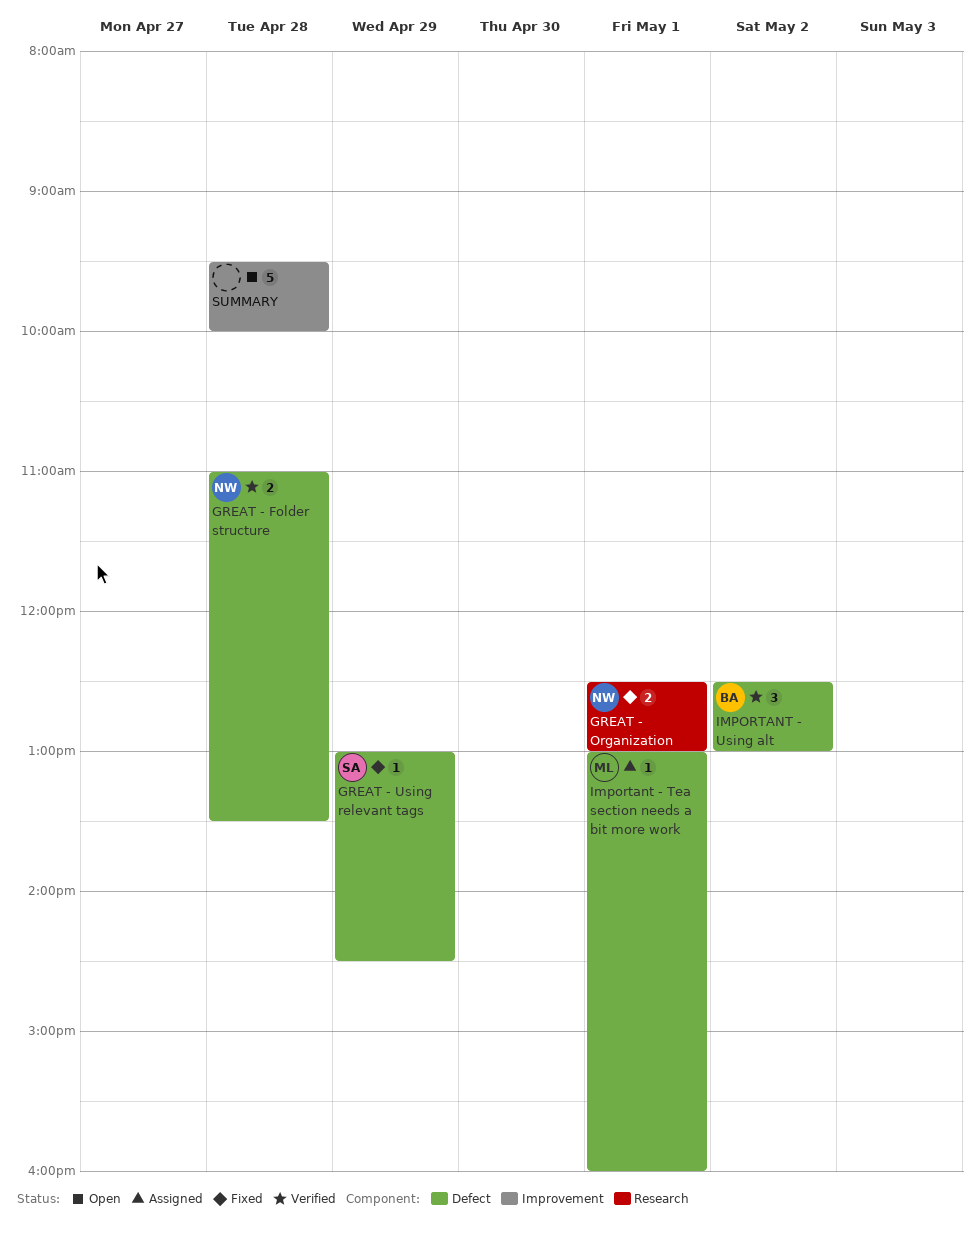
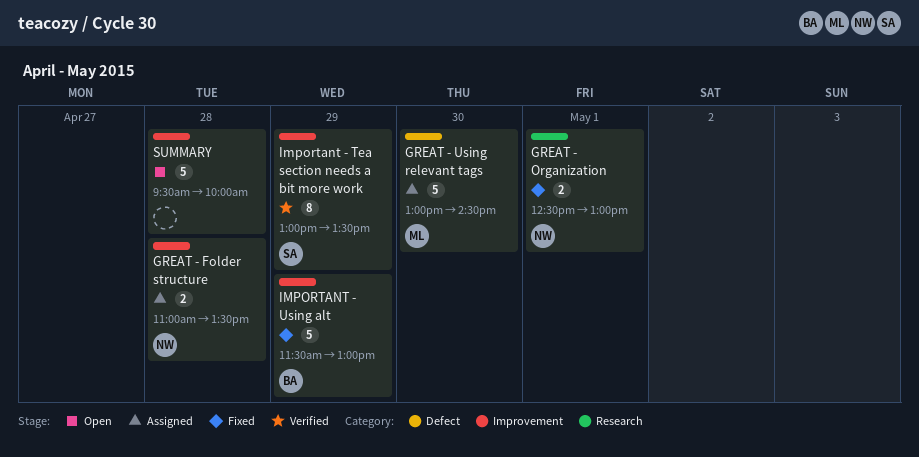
GREAT - Folder structure, status: Verified -> Assigned
GREAT - Folder structure, label: Defect -> Improvement
GREAT - Using relevant tags, status: Fixed -> Assigned
GREAT - Using relevant tags, owner: SA -> ML
GREAT - Using relevant tags, estimate: 1 -> 5
GREAT - Using relevant tags, day: Apr 29 -> Apr 30
Important - Tea section needs a bit more work, status: Assigned -> Verified
Important - Tea section needs a bit more work, owner: ML -> SA
Important - Tea section needs a bit more work, label: Defect -> Improvement
Important - Tea section needs a bit more work, estimate: 1 -> 8
Important - Tea section needs a bit more work, day: May 1 -> Apr 29
Important - Tea section needs a bit more work, ends: 16:00 -> 13:30
IMPORTANT - Using alt, status: Verified -> Fixed
IMPORTANT - Using alt, label: Defect -> Improvement
IMPORTANT - Using alt, estimate: 3 -> 5
IMPORTANT - Using alt, day: May 2 -> Apr 29
IMPORTANT - Using alt, begins: 12:30 -> 11:30

